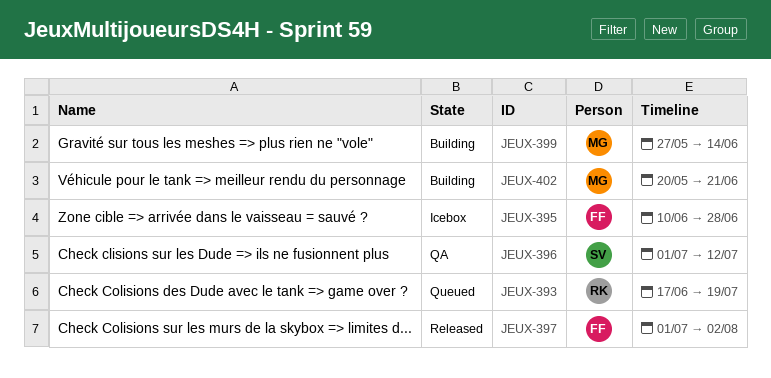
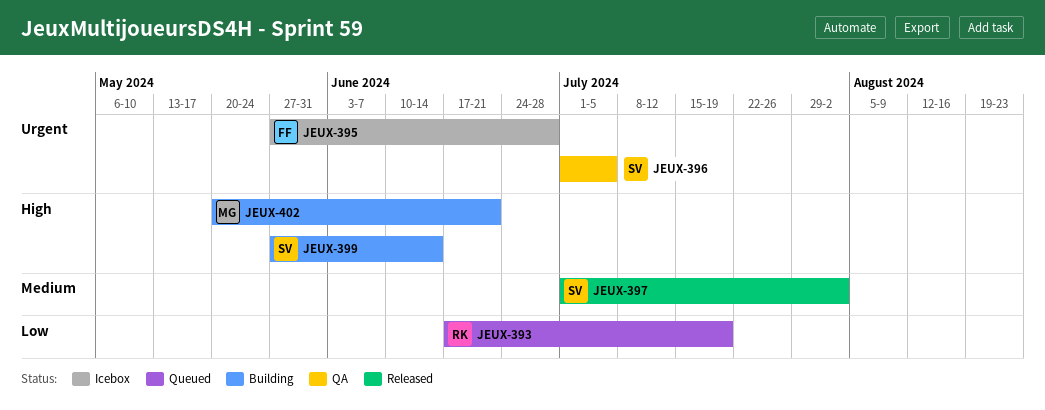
JEUX-395, start: Jun 10 -> May 27
JEUX-396, due: Jul 12 -> Jul 5
JEUX-397, owner: FF -> SV
JEUX-399, owner: MG -> SV

